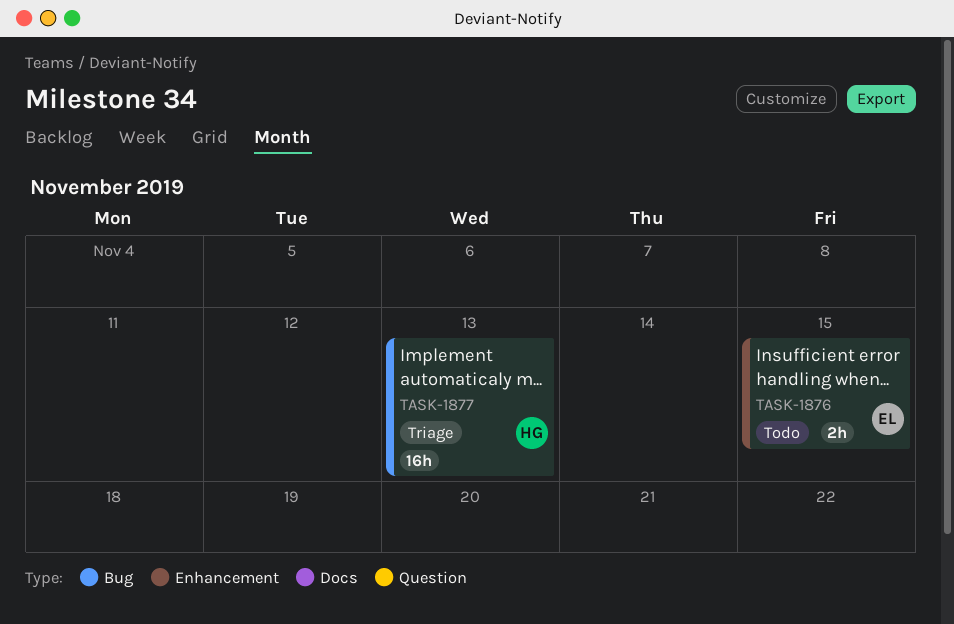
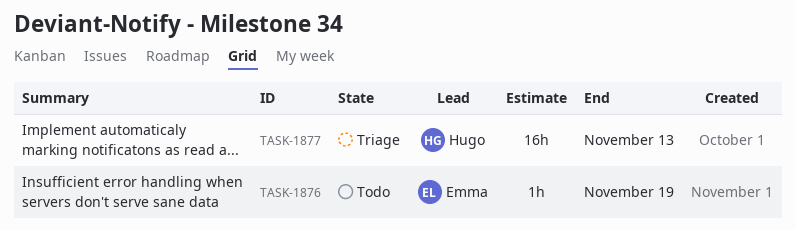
TASK-1876, estimate: 2h -> 1h
TASK-1876, due: Nov 15 -> Nov 19

